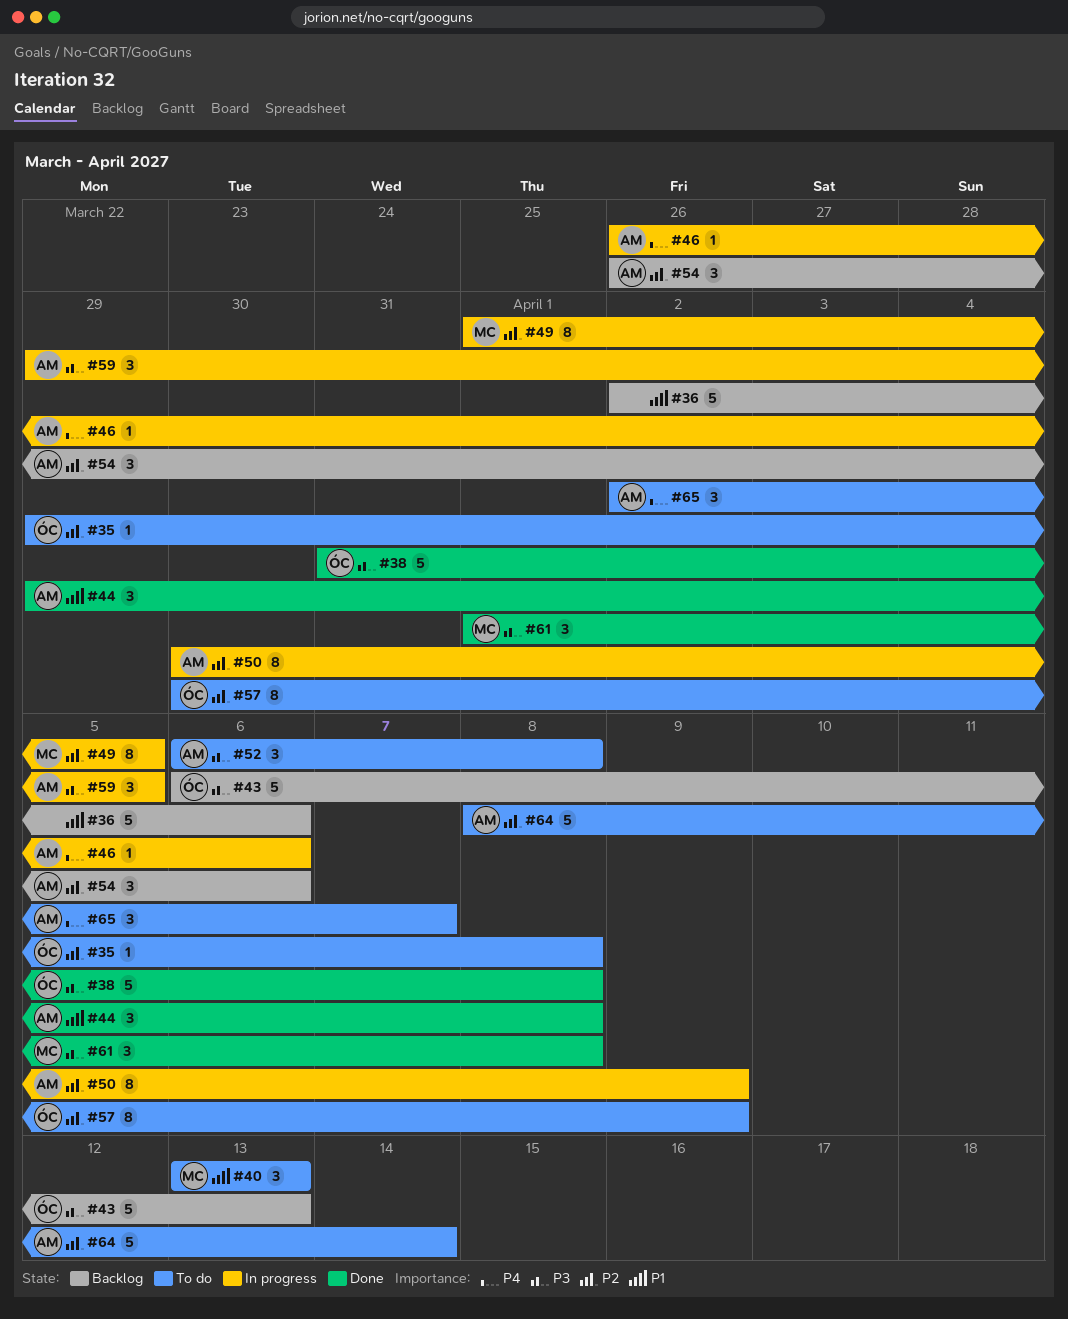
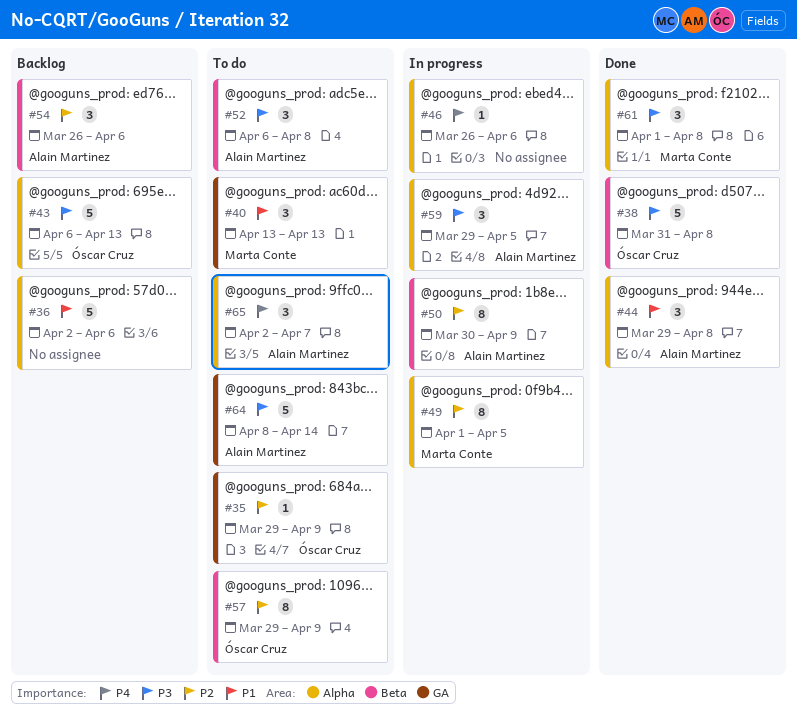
#35, due: Apr 8 -> Apr 9
#46, owner: Alain Martinez -> none
#57, start: Mar 30 -> Mar 29
#64, priority: P2 -> P3

